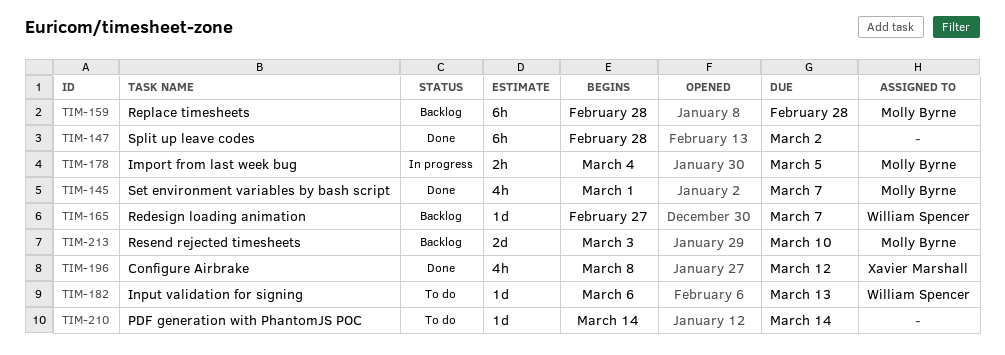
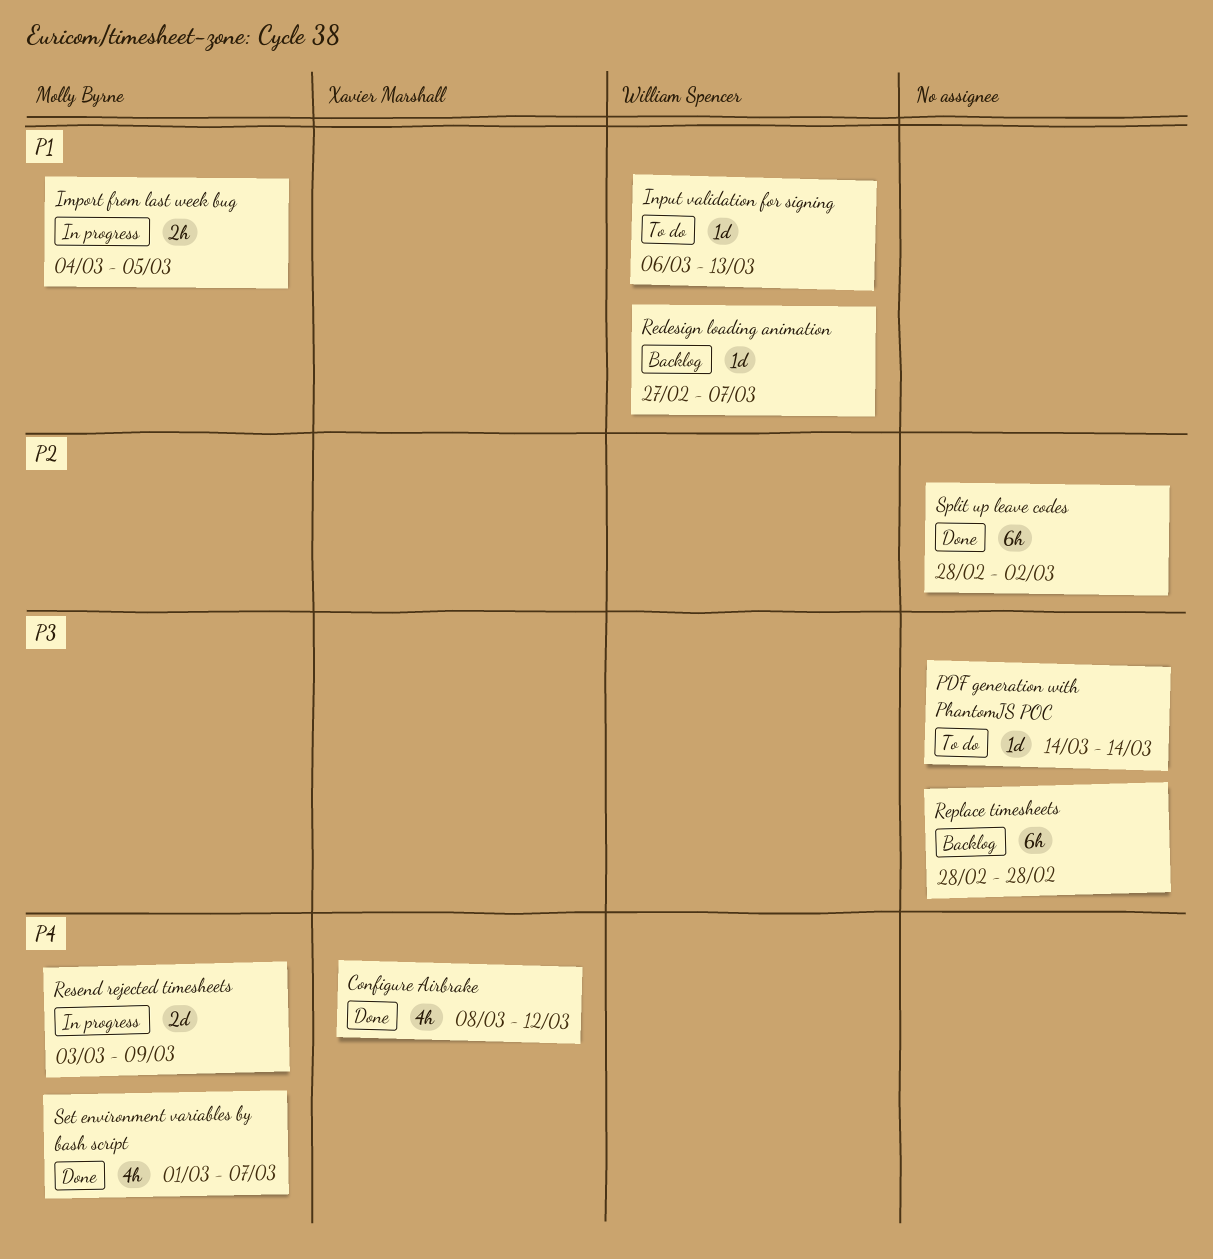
Replace timesheets, owner: Molly Byrne -> none
Resend rejected timesheets, status: Backlog -> In progress
Resend rejected timesheets, due: Mar 10 -> Mar 9

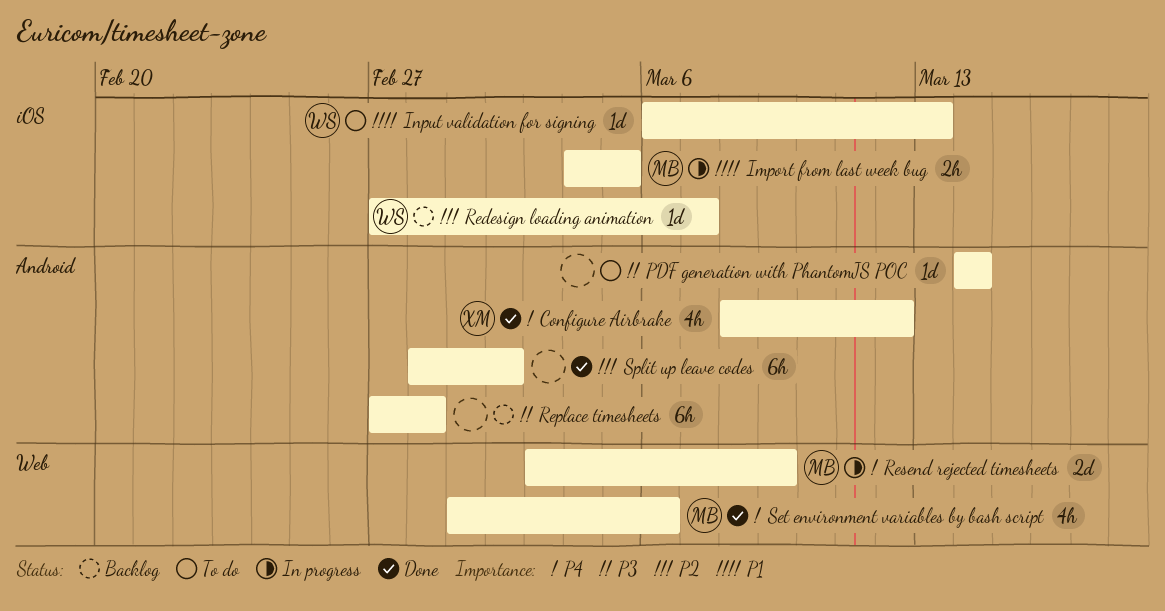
Redesign loading animation, priority: P1 -> P2
Replace timesheets, start: Feb 28 -> Feb 27
Set environment variables by bash script, due: Mar 7 -> Mar 6

